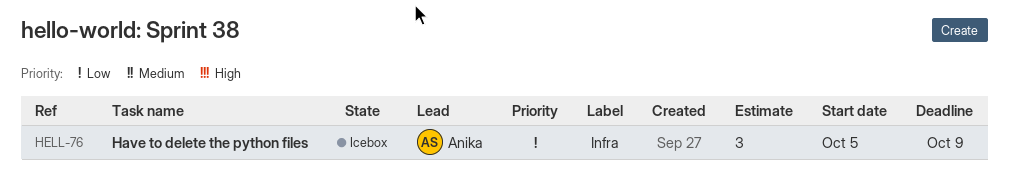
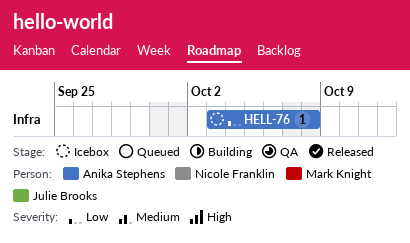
HELL-76, estimate: 3 -> 1
HELL-76, start: Oct 5 -> Oct 3
HELL-76, due: Oct 9 -> Oct 8

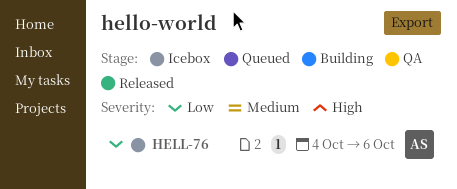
HELL-76, start: Oct 3 -> Oct 4
HELL-76, due: Oct 8 -> Oct 6

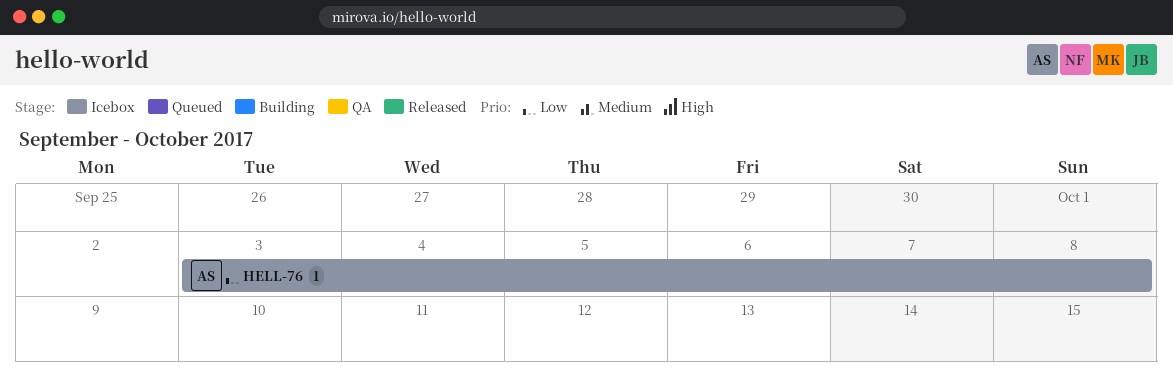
HELL-76, start: Oct 4 -> Oct 3
HELL-76, due: Oct 6 -> Oct 8

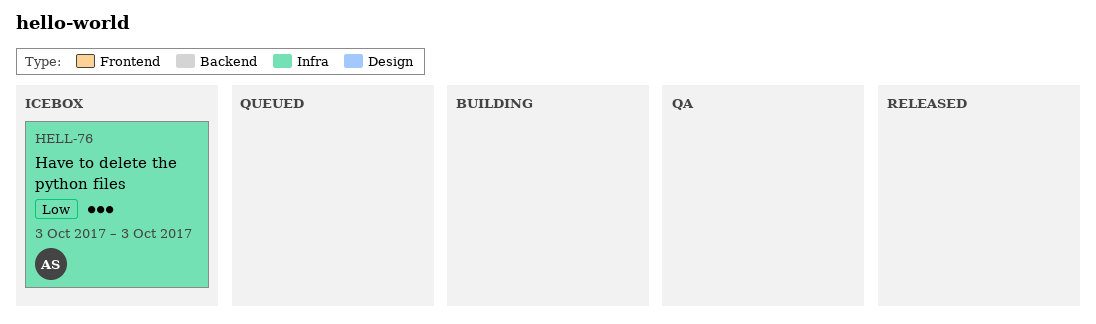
HELL-76, estimate: 1 -> 3
HELL-76, due: Oct 8 -> Oct 3

